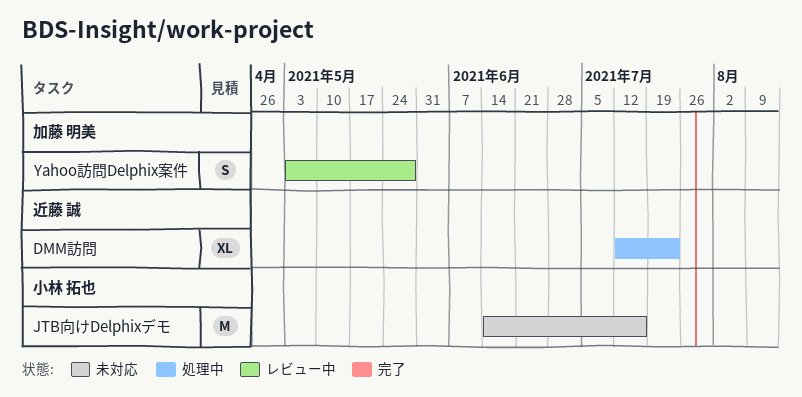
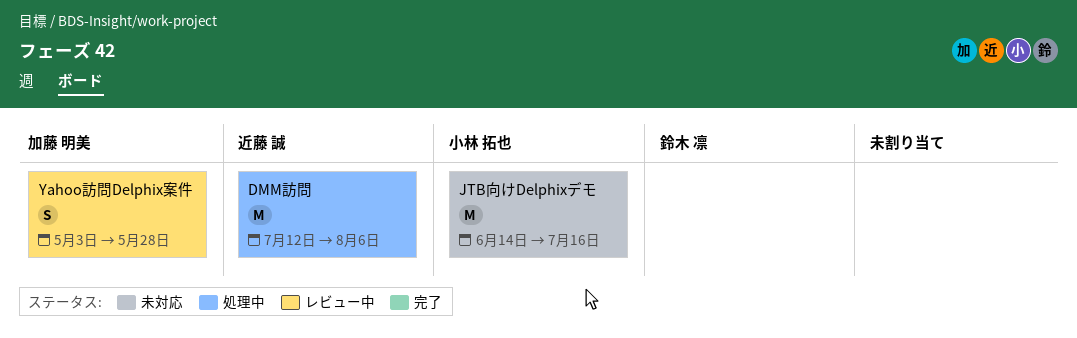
DMM訪問, estimate: XL -> M
DMM訪問, due: Jul 23 -> Aug 6

